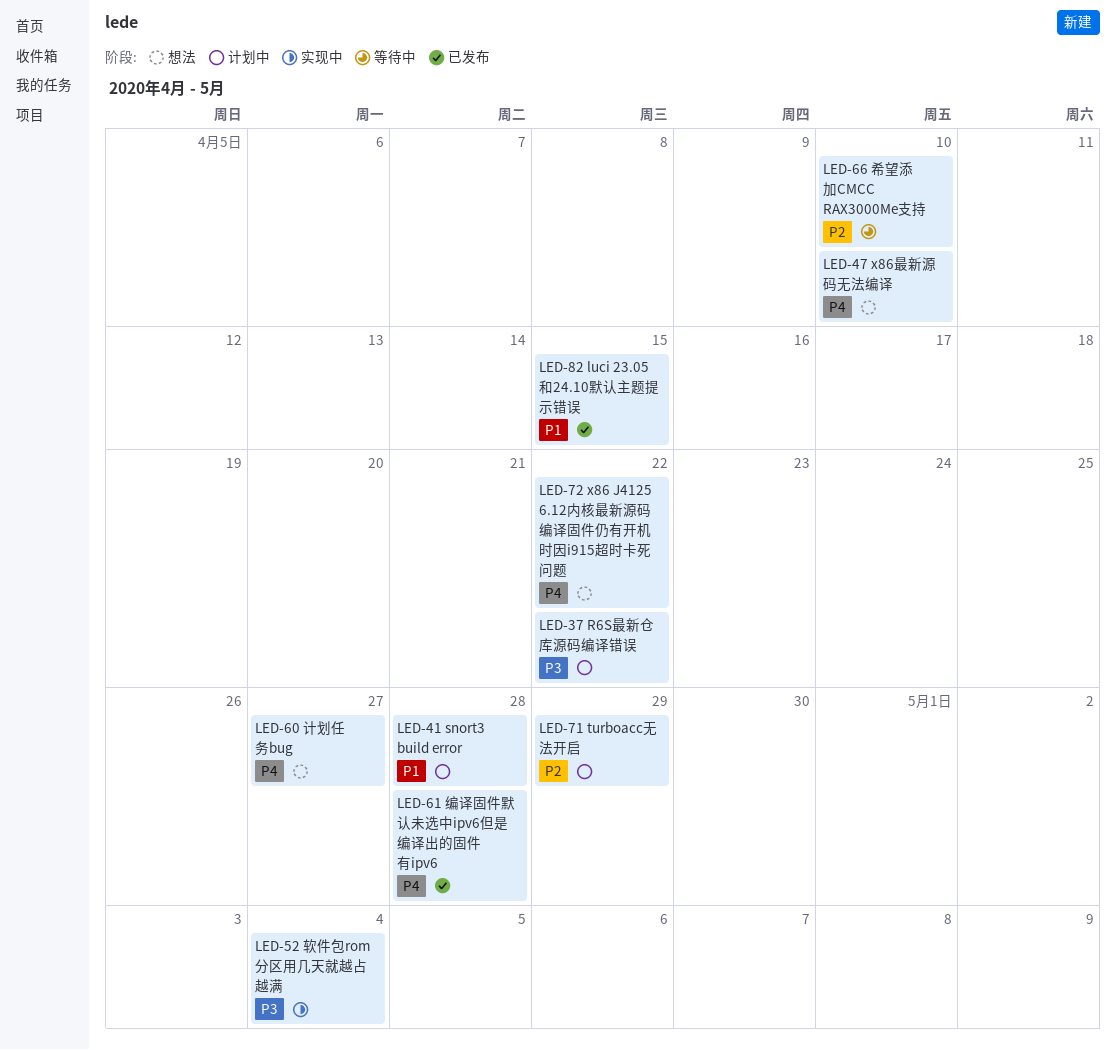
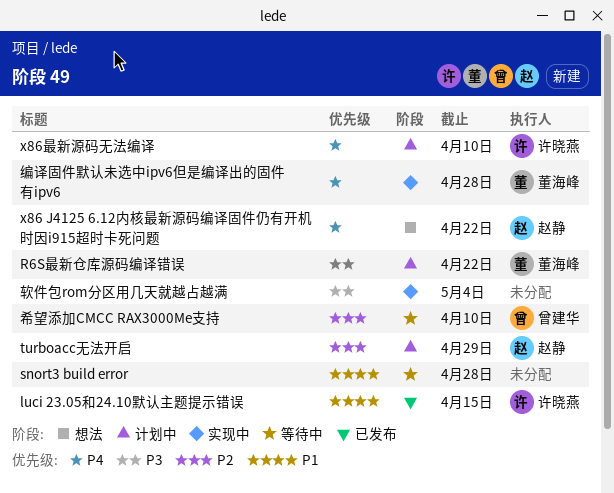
snort3 build error, status: 计划中 -> 等待中
x86最新源码无法编译, status: 想法 -> 计划中
编译固件默认未选中ipv6但是编译出的固件有ipv6, status: 已发布 -> 实现中
计划任务bug: present -> none

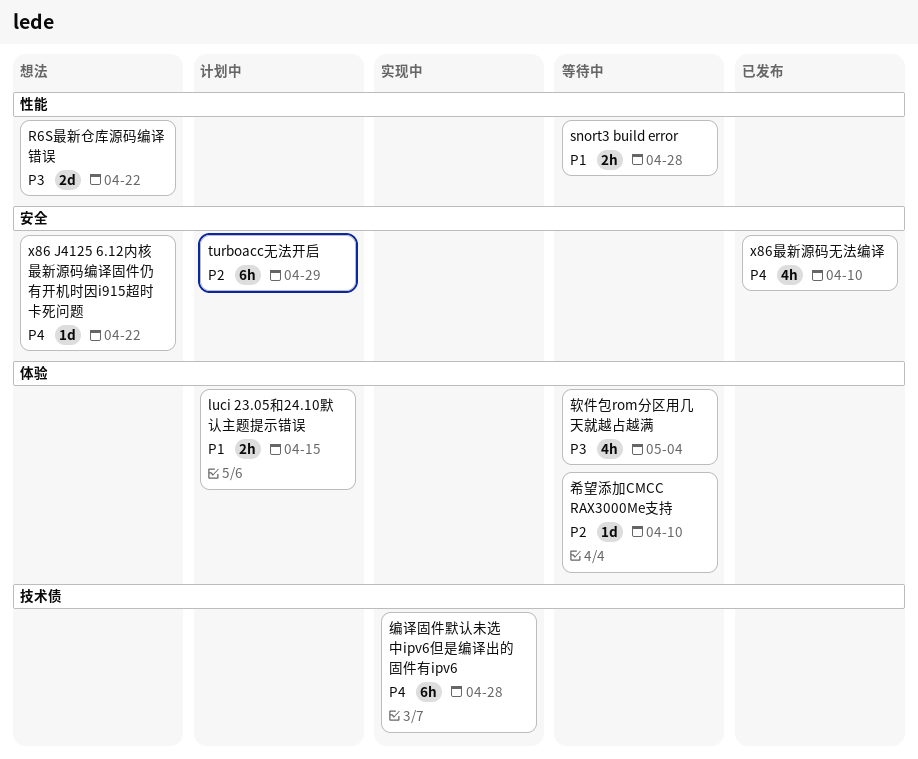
luci 23.05和24.10默认主题提示错误, status: 已发布 -> 计划中
R6S最新仓库源码编译错误, status: 计划中 -> 想法
x86最新源码无法编译, status: 计划中 -> 已发布
软件包rom分区用几天就越占越满, status: 实现中 -> 等待中

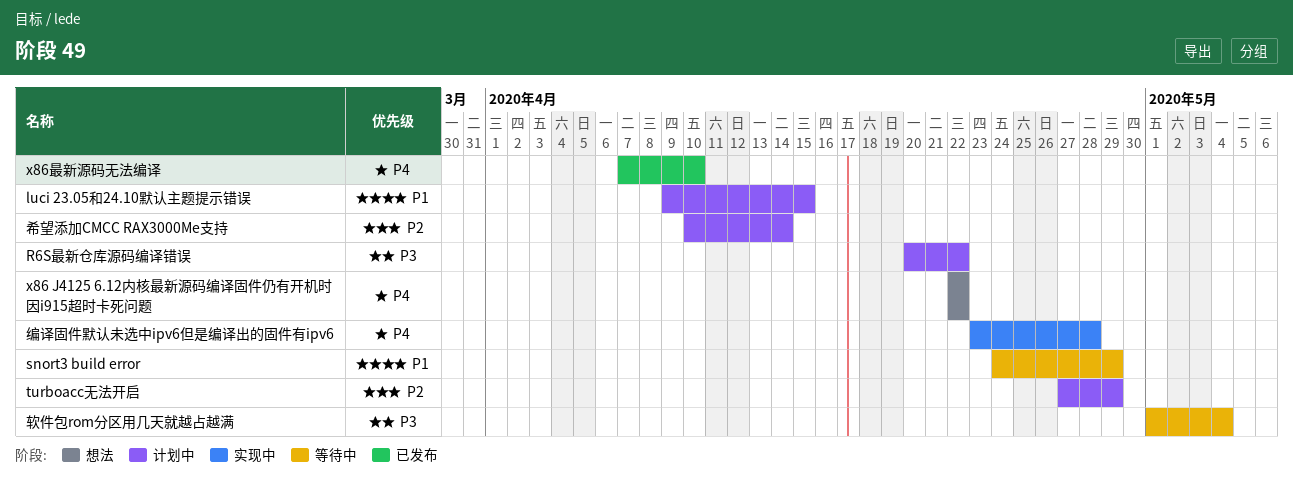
R6S最新仓库源码编译错误, status: 想法 -> 计划中
snort3 build error, due: Apr 28 -> Apr 29
希望添加CMCC RAX3000Me支持, status: 等待中 -> 计划中
希望添加CMCC RAX3000Me支持, due: Apr 10 -> Apr 14

